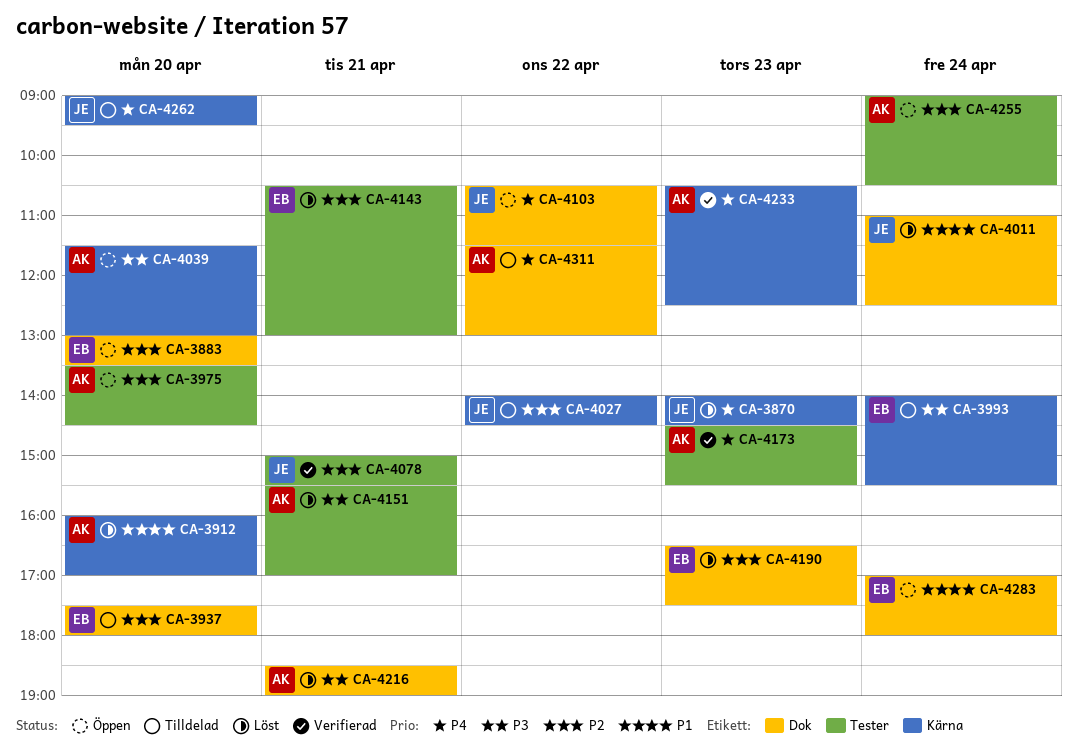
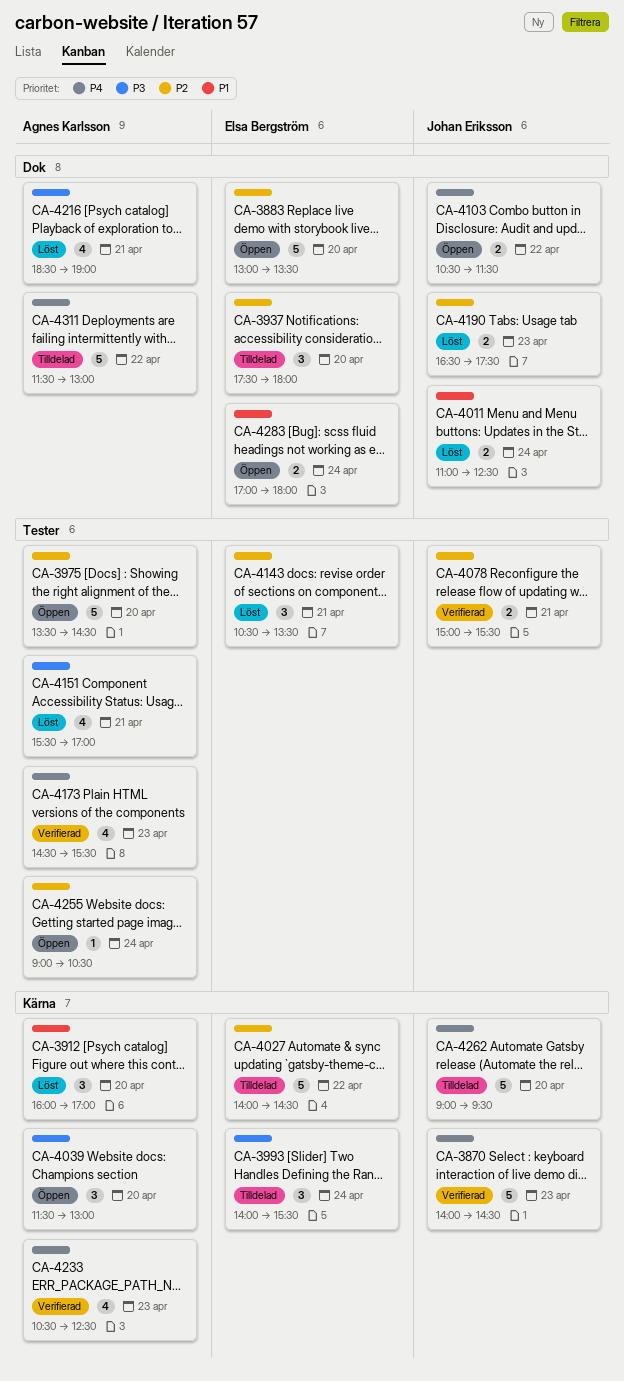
CA-3870, status: Löst -> Verifierad
CA-4027, owner: Johan Eriksson -> Elsa Bergström
CA-4143, ends: 13:00 -> 13:30
CA-4190, owner: Elsa Bergström -> Johan Eriksson

